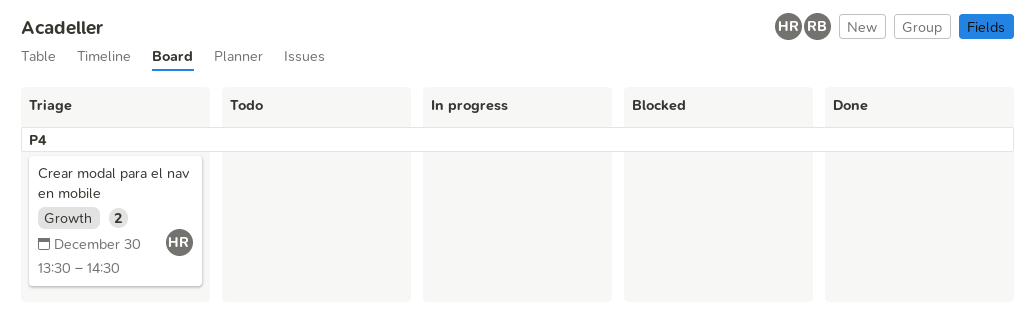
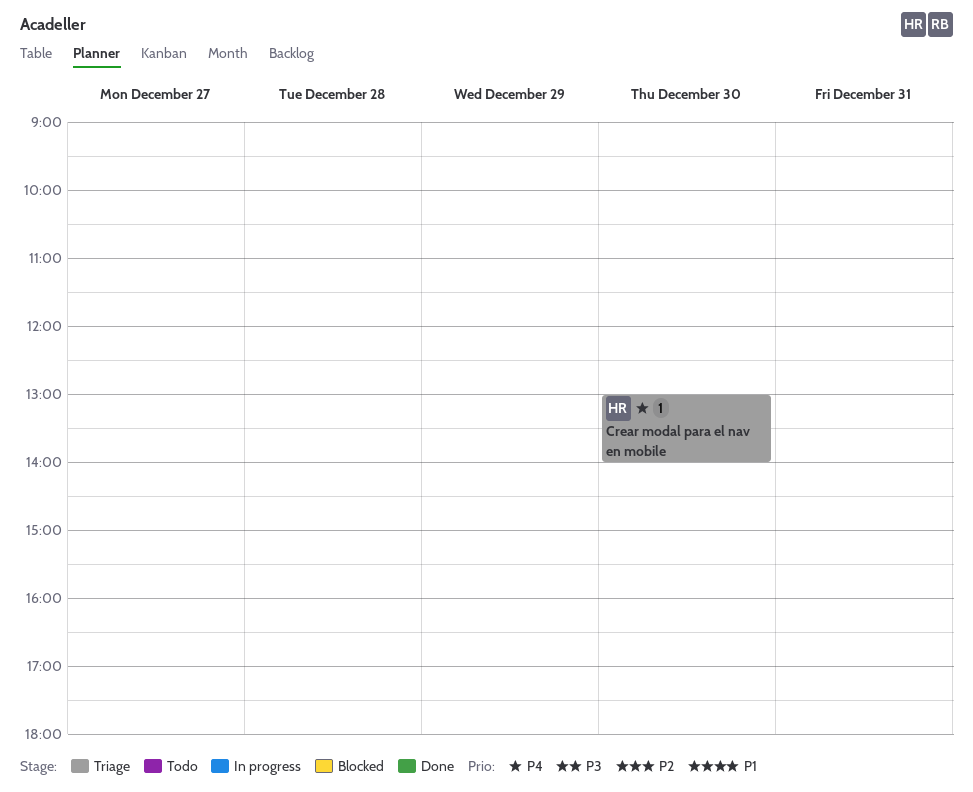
Crear modal para el nav en mobile, estimate: 2 -> 1
Crear modal para el nav en mobile, begins: 13:30 -> 13:00
Crear modal para el nav en mobile, ends: 14:30 -> 14:00

